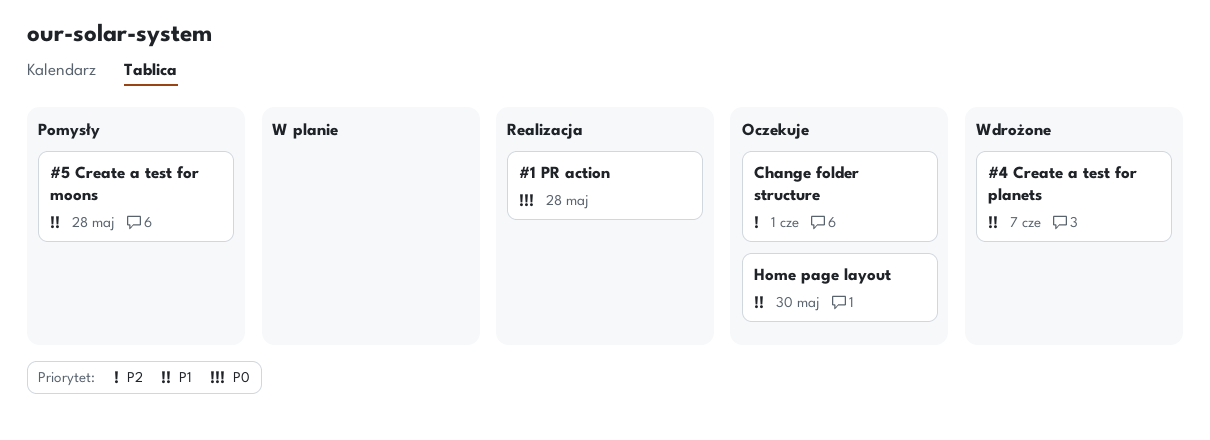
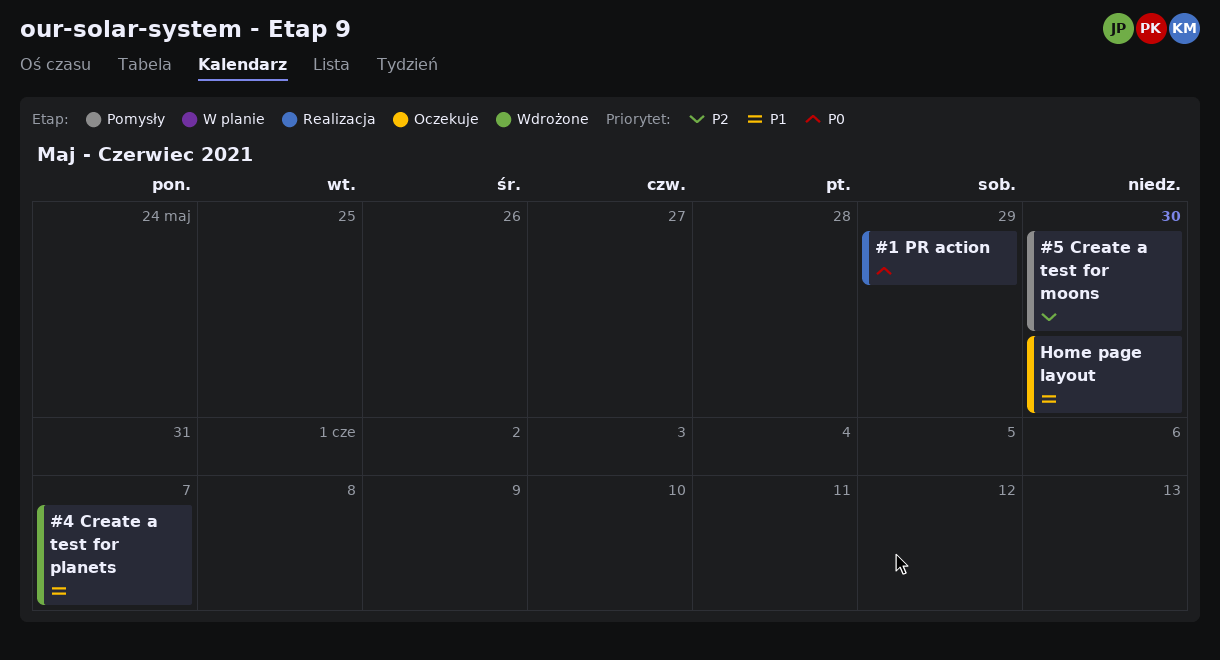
#1 PR action, due: May 28 -> May 29
#5 Create a test for moons, priority: P1 -> P2
#5 Create a test for moons, due: May 28 -> May 30
Change folder structure: present -> none

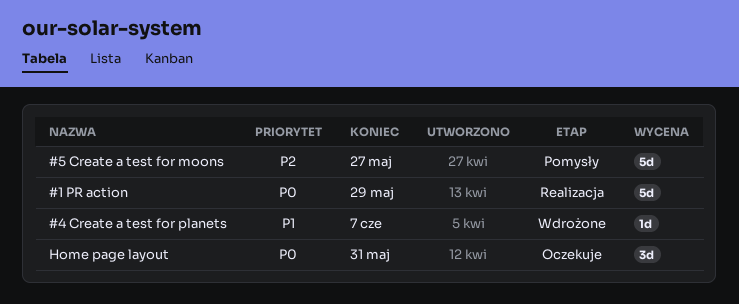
#5 Create a test for moons, due: May 30 -> May 27
Home page layout, priority: P1 -> P0
Home page layout, due: May 30 -> May 31

